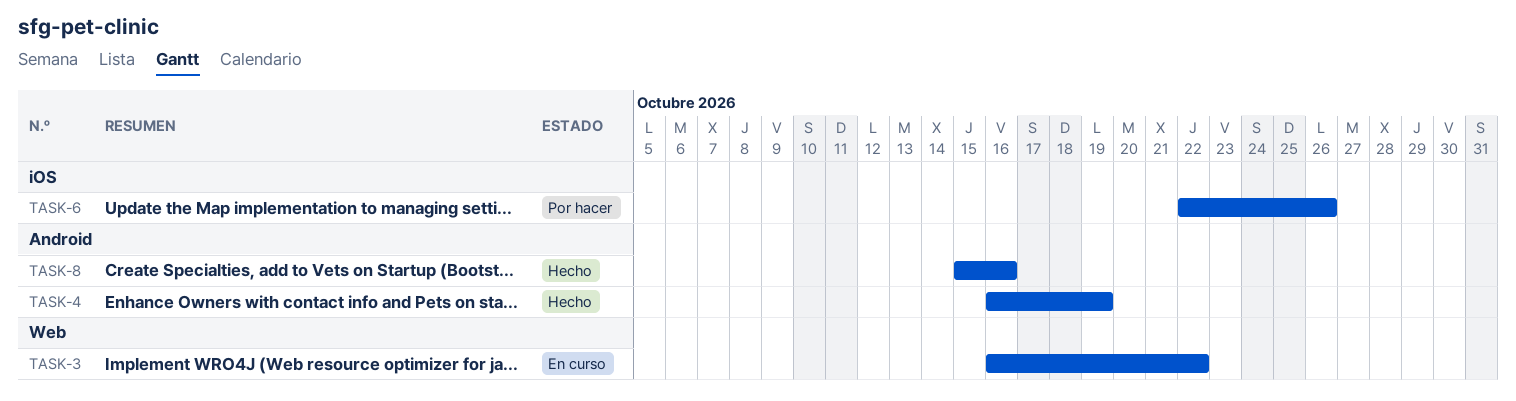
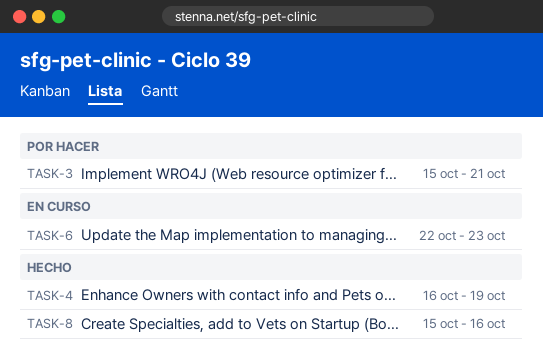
TASK-3, status: En curso -> Por hacer
TASK-3, start: Oct 16 -> Oct 15
TASK-3, due: Oct 22 -> Oct 21
TASK-6, status: Por hacer -> En curso
TASK-6, due: Oct 26 -> Oct 23

